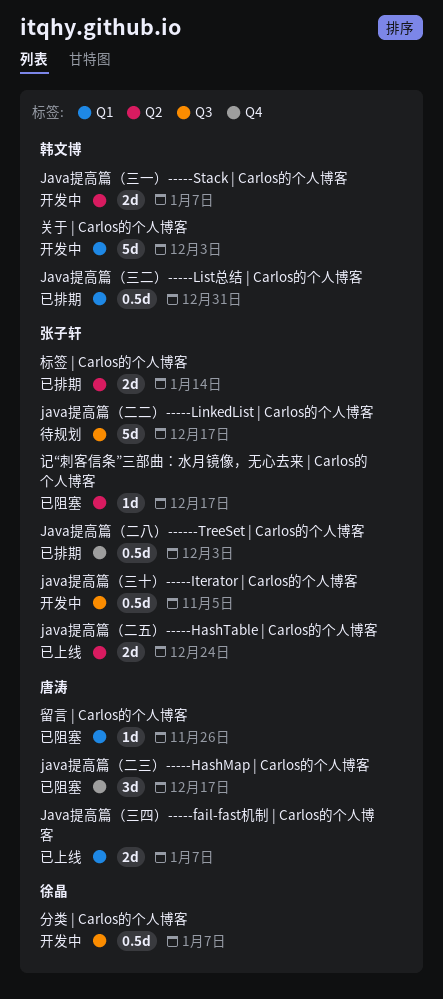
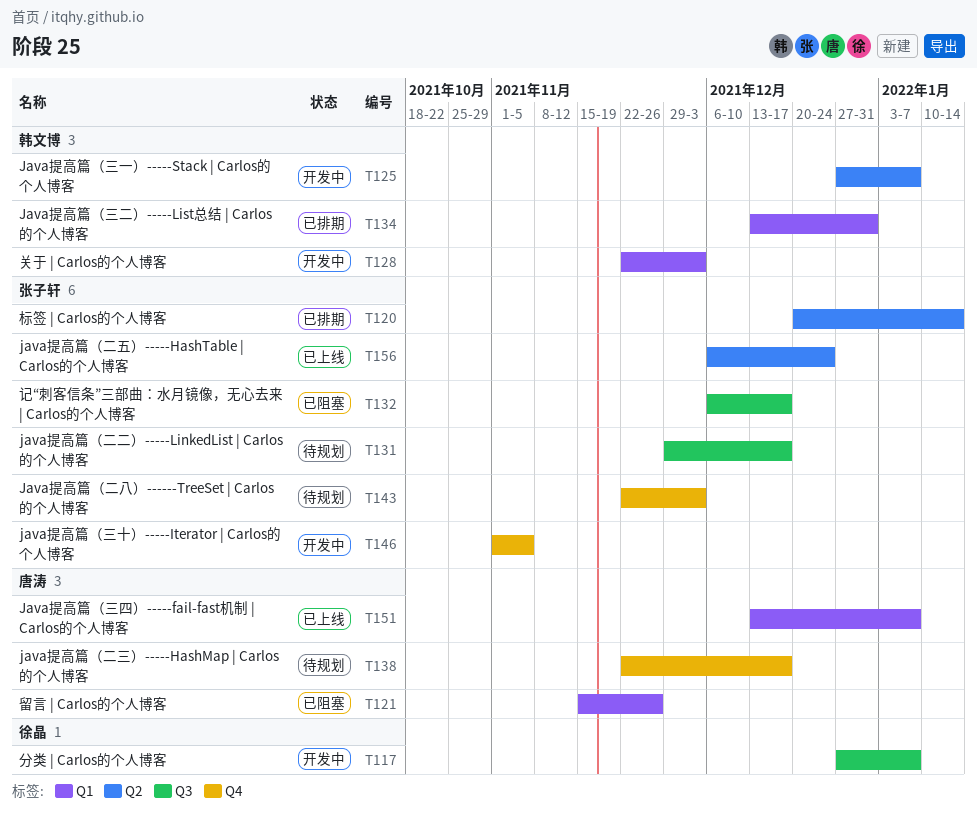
java提高篇（三十）-----Iterator | Carlos的个人博客, label: Q3 -> Q4
java提高篇（二三）-----HashMap | Carlos的个人博客, status: 已阻塞 -> 待规划
Java提高篇（二八）------TreeSet | Carlos的个人博客, status: 已排期 -> 待规划
记“刺客信条”三部曲：水月镜像，无心去来 | Carlos的个人博客, label: Q2 -> Q3

